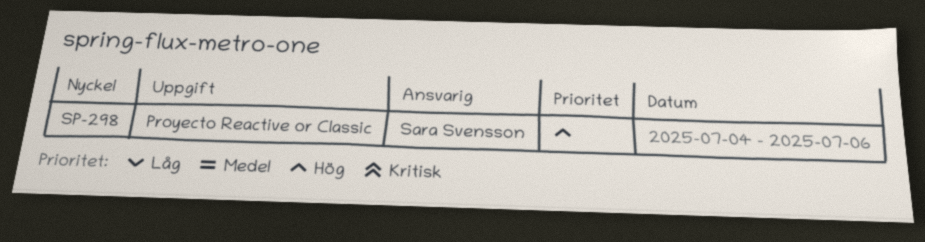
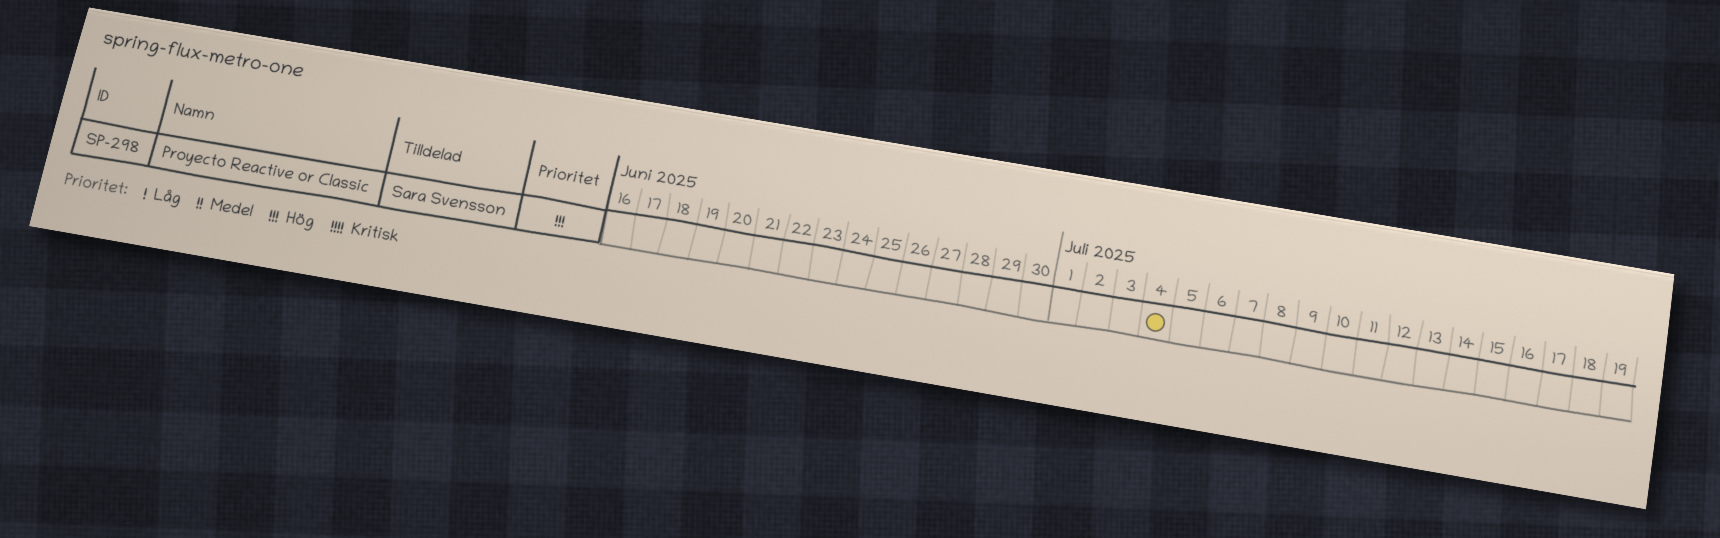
SP-298, due: Jul 6 -> Jul 4

